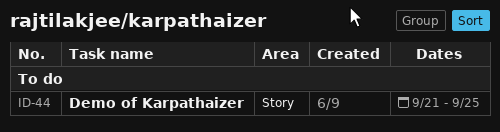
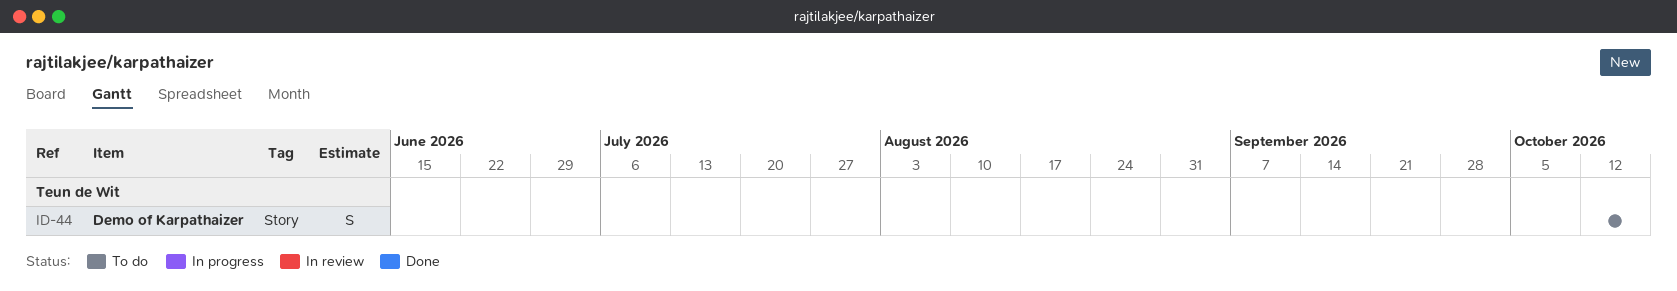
ID-44, start: Sep 21 -> Oct 12
ID-44, due: Sep 25 -> Oct 16

